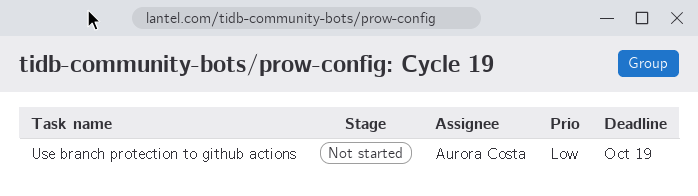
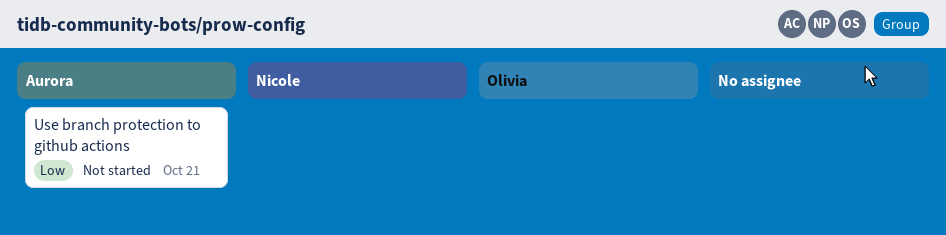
Use branch protection to github actions, due: Oct 19 -> Oct 21

